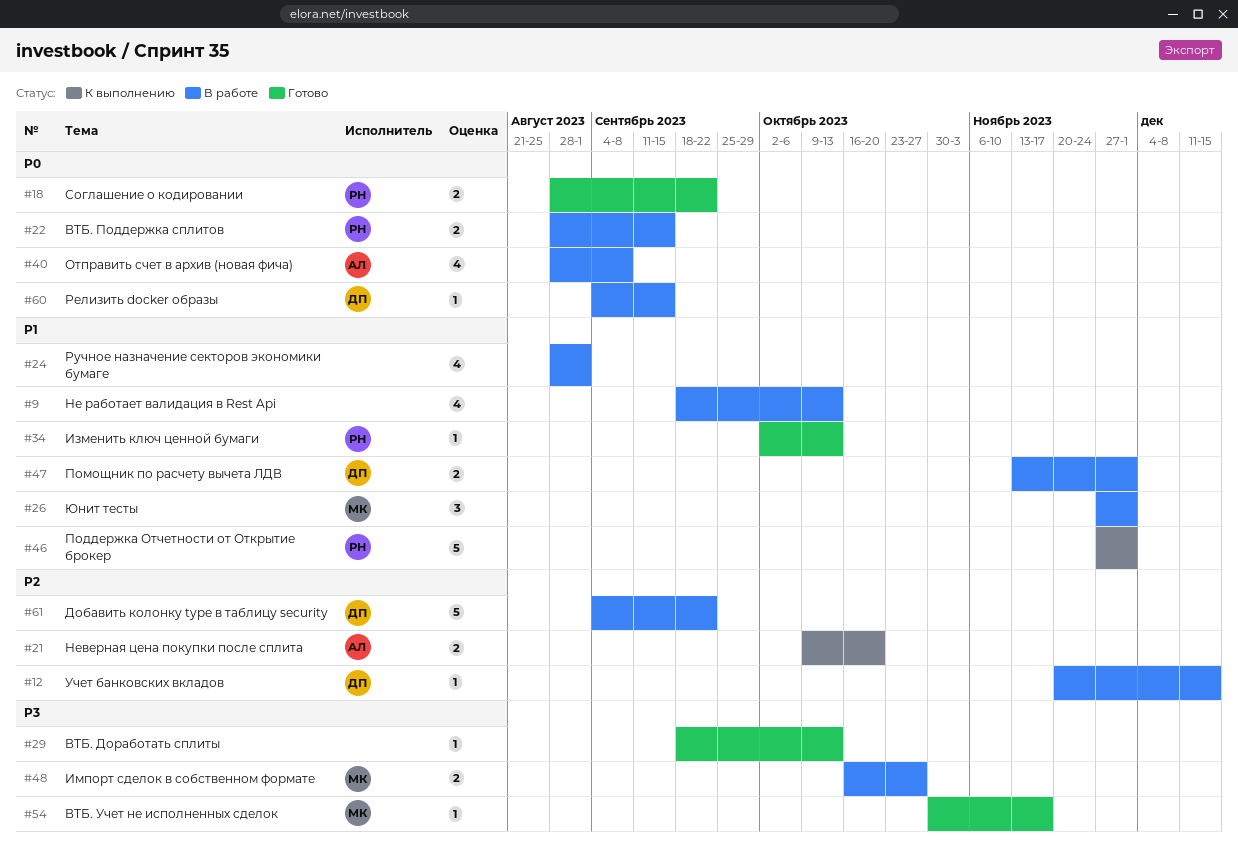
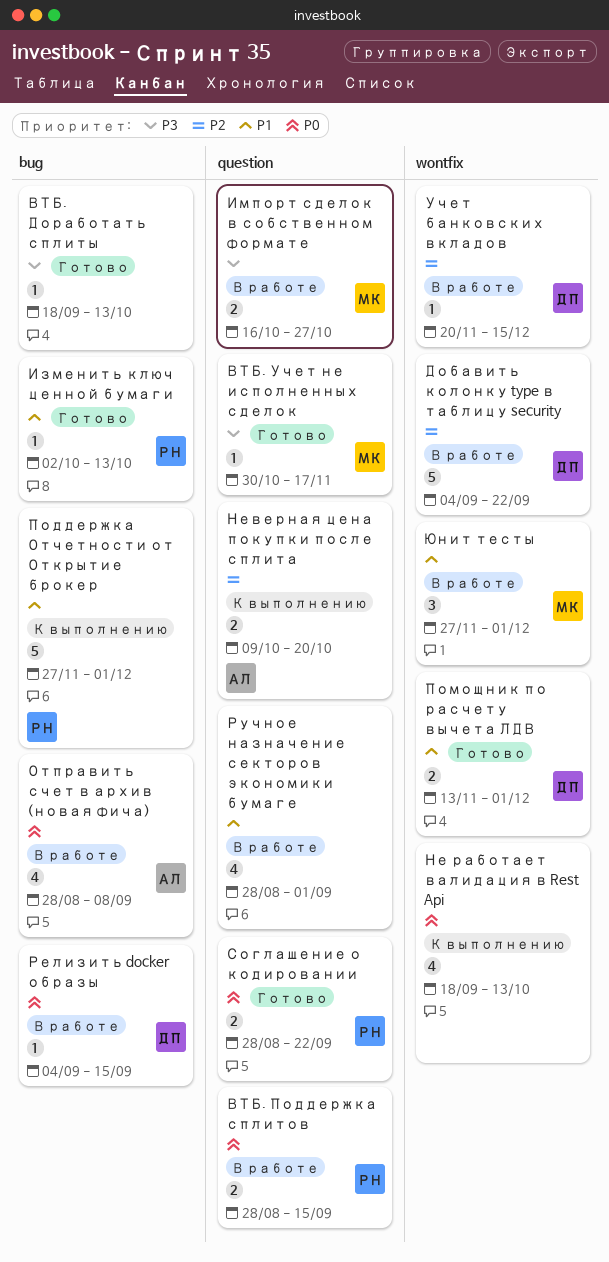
Не работает валидация в Rest Api, status: В работе -> К выполнению
Не работает валидация в Rest Api, priority: P1 -> P0
Помощник по расчету вычета ЛДВ, status: В работе -> Готово

